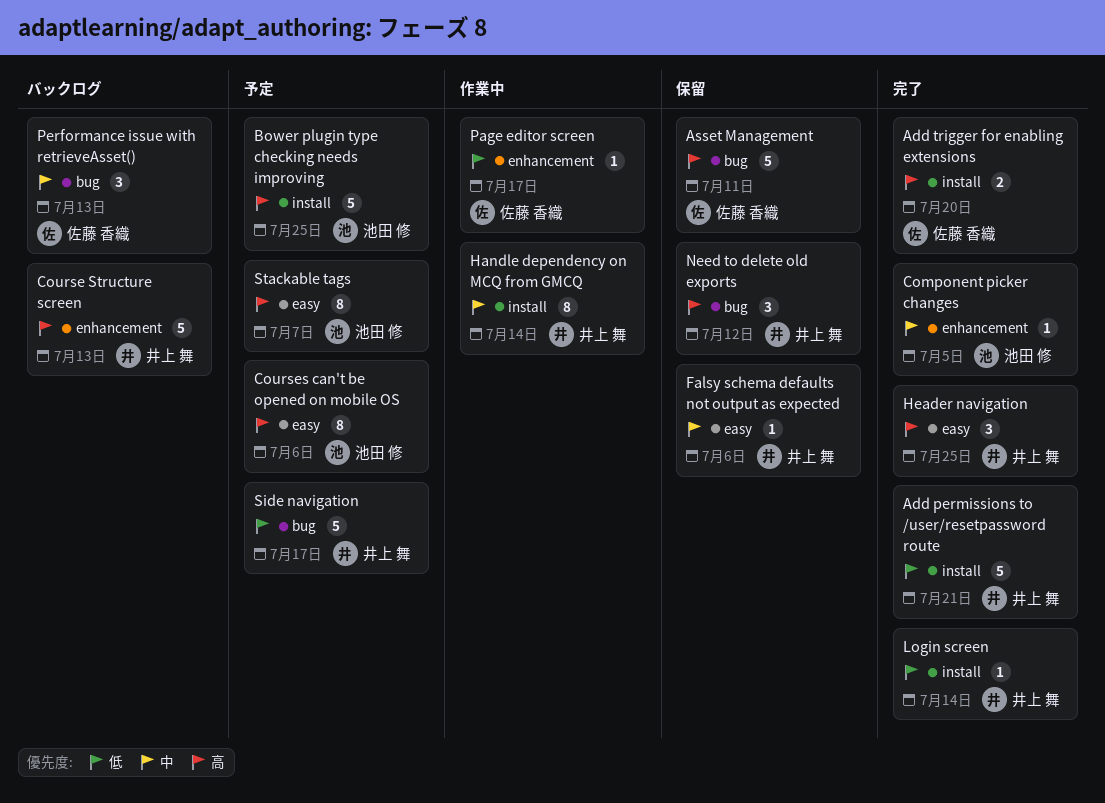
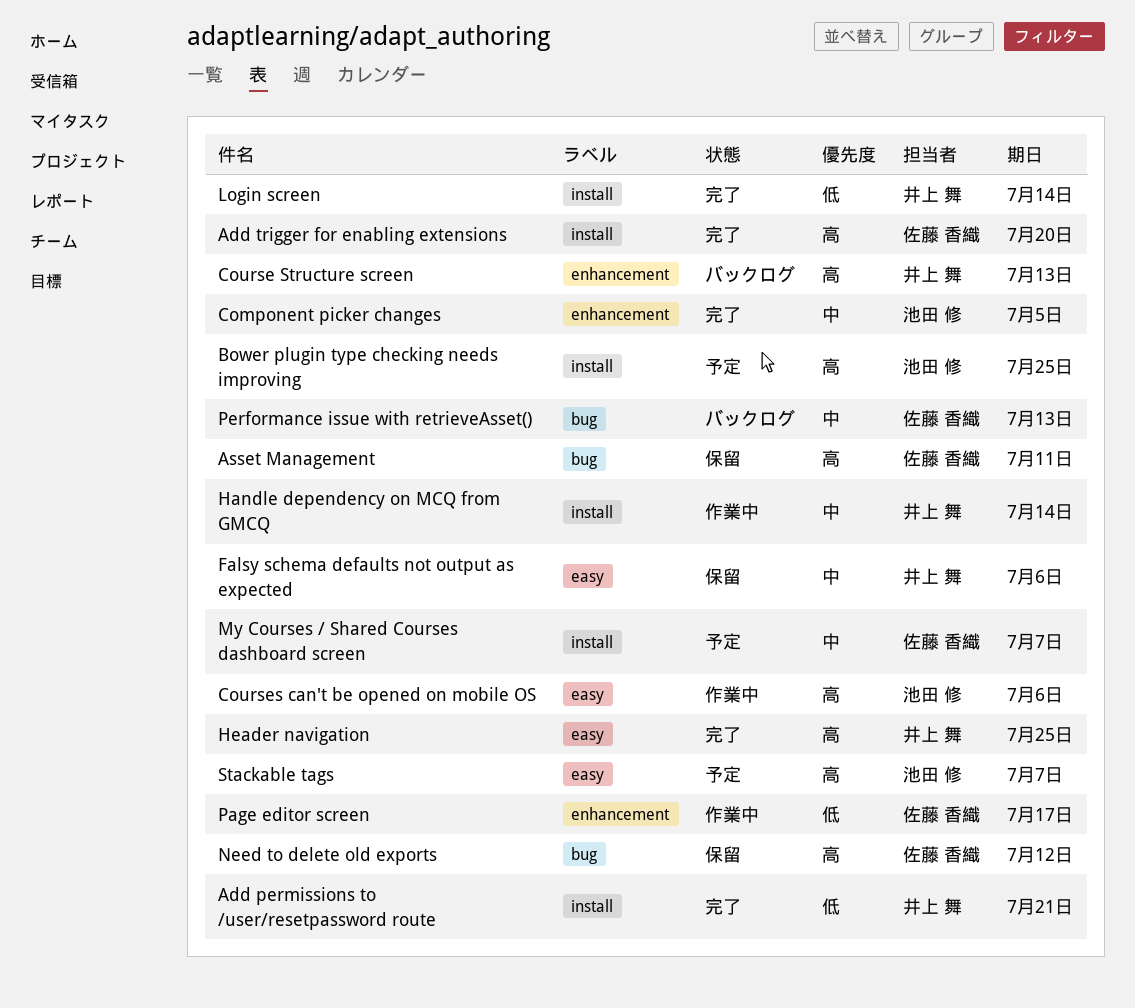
Courses can't be opened on mobile OS, status: 予定 -> 作業中
My Courses / Shared Courses dashboard screen: none -> present
Need to delete old exports, owner: 井上 舞 -> 佐藤 香織
Side navigation: present -> none

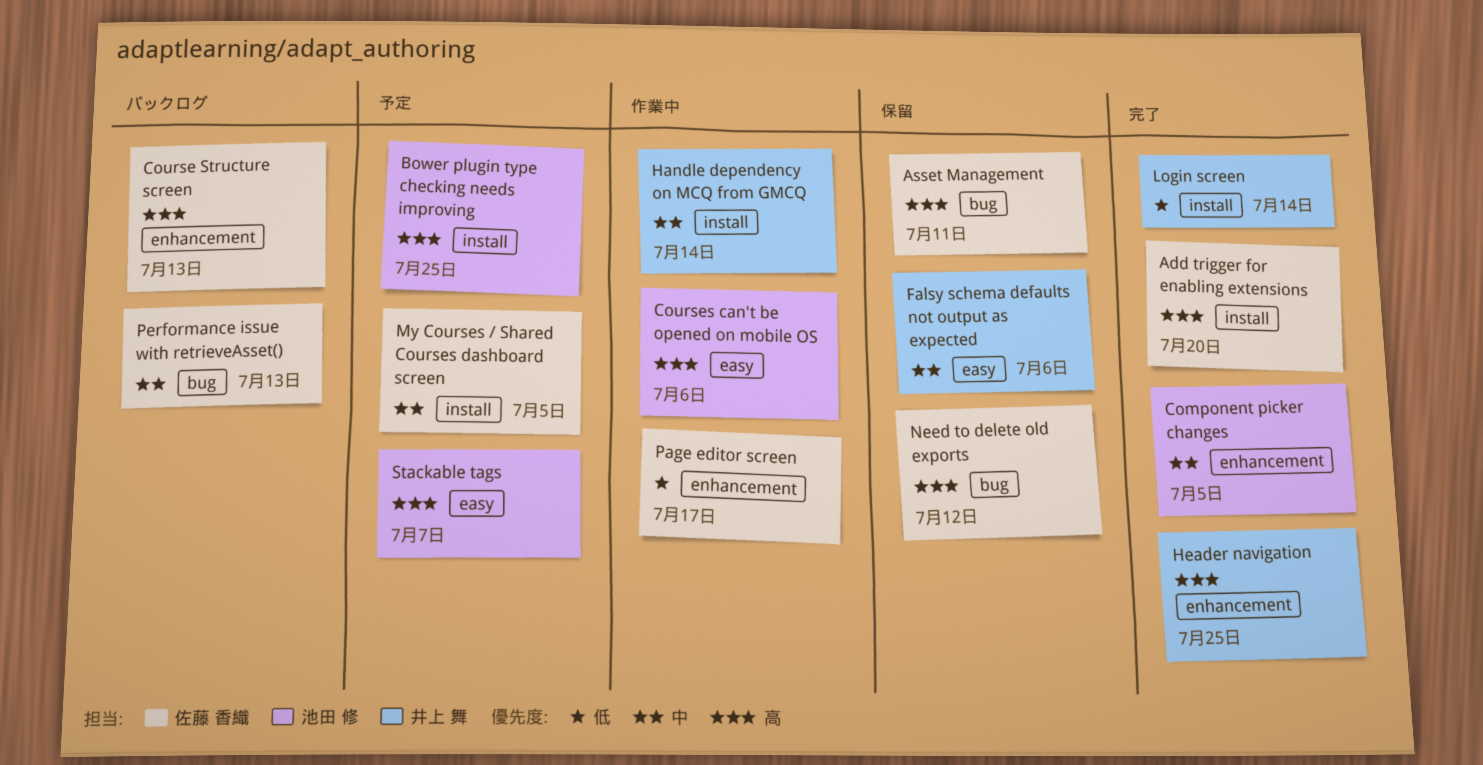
Add permissions to /user/resetpassword route: present -> none
Course Structure screen, owner: 井上 舞 -> 佐藤 香織
Header navigation, label: easy -> enhancement
My Courses / Shared Courses dashboard screen, due: Jul 7 -> Jul 5

